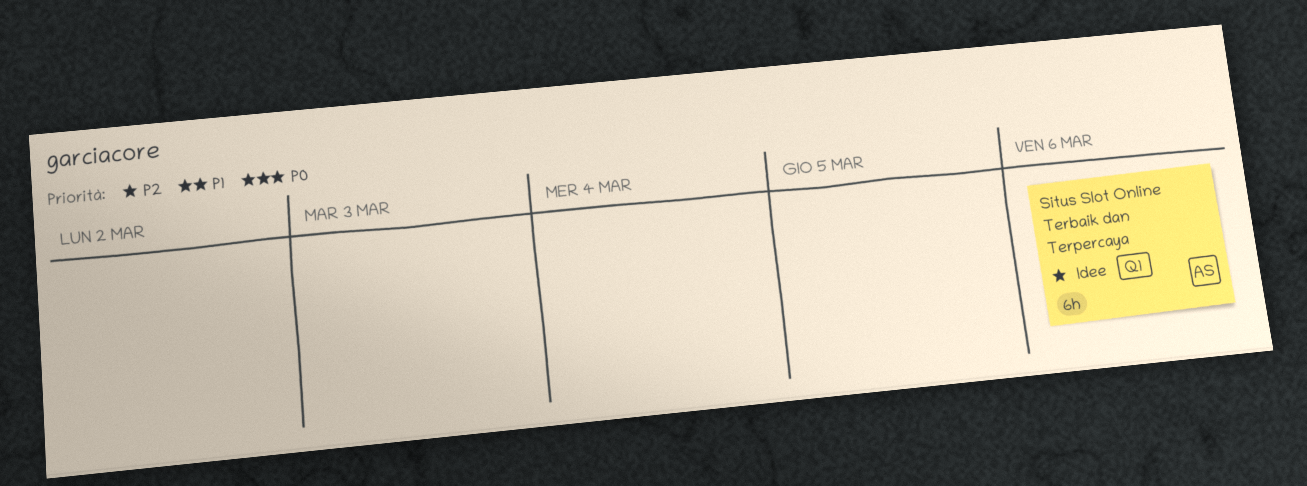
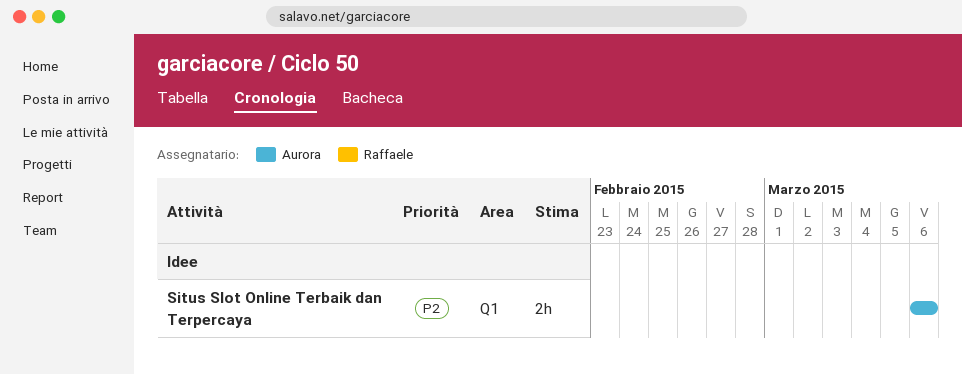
Situs Slot Online Terbaik dan Terpercaya, estimate: 6h -> 2h

